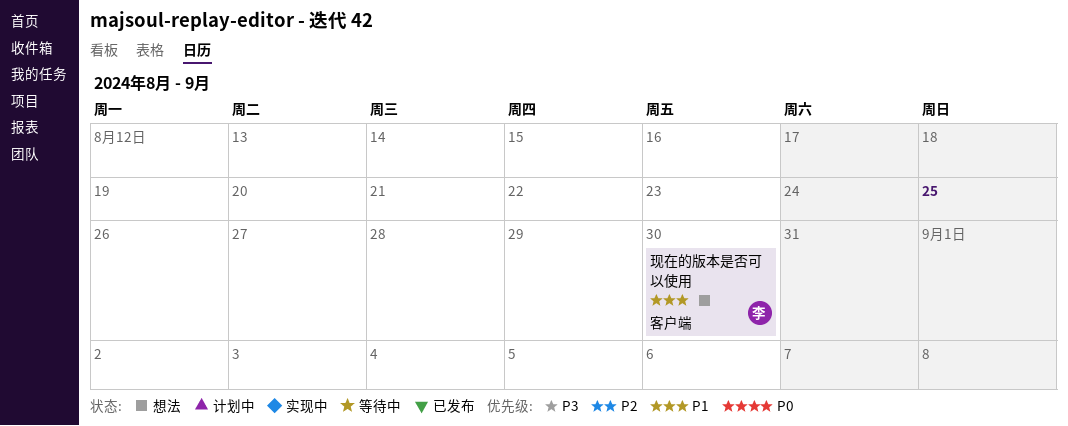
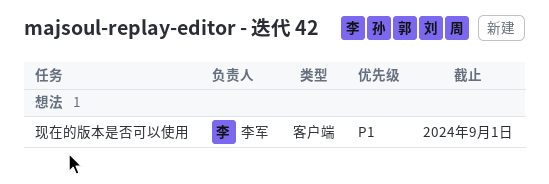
现在的版本是否可以使用, due: Aug 30 -> Sep 1

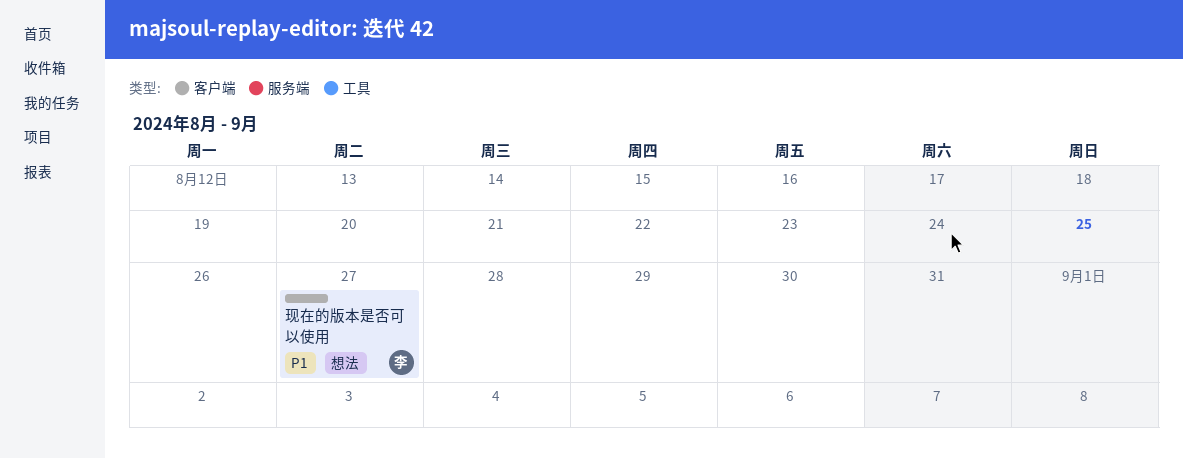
现在的版本是否可以使用, due: Sep 1 -> Aug 27

